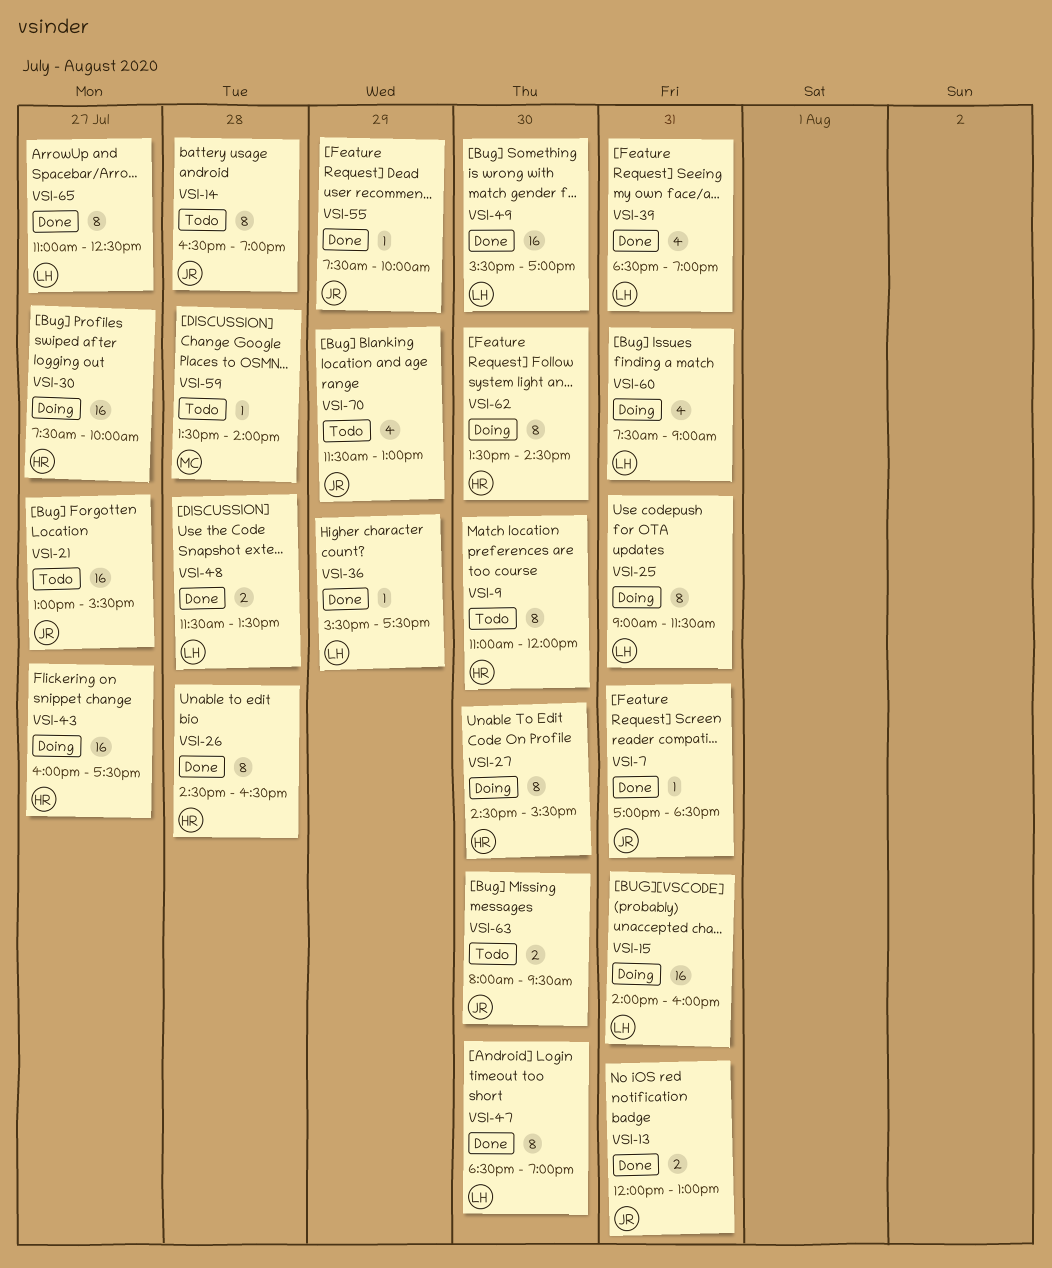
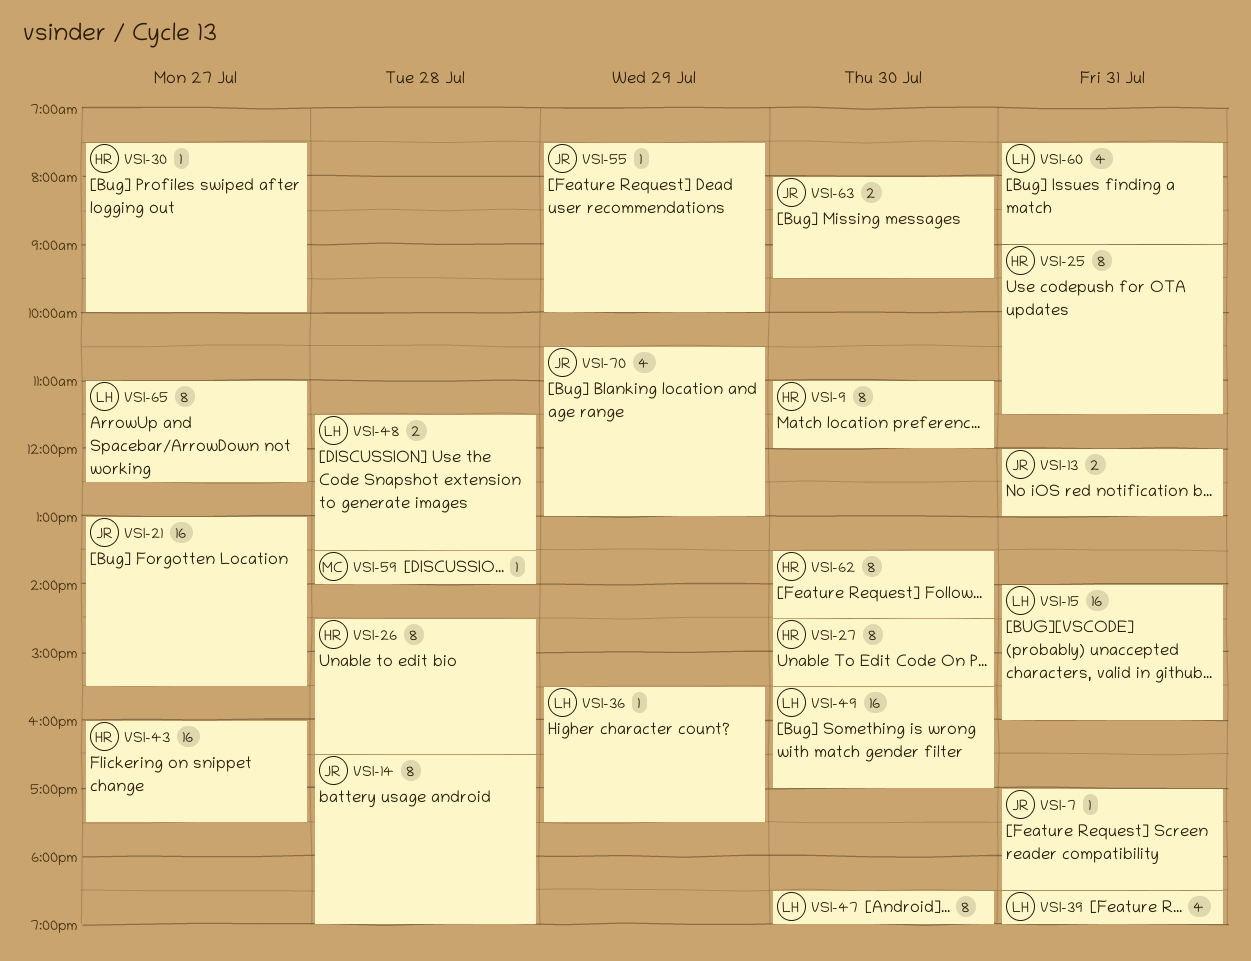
VSI-25, owner: LH -> HR
VSI-30, estimate: 16 -> 1
VSI-70, begins: 11:30 -> 10:30

